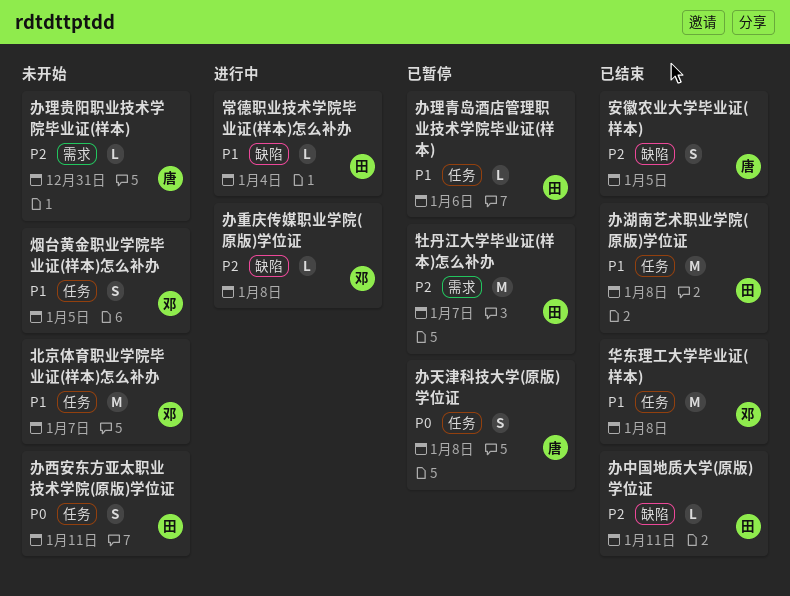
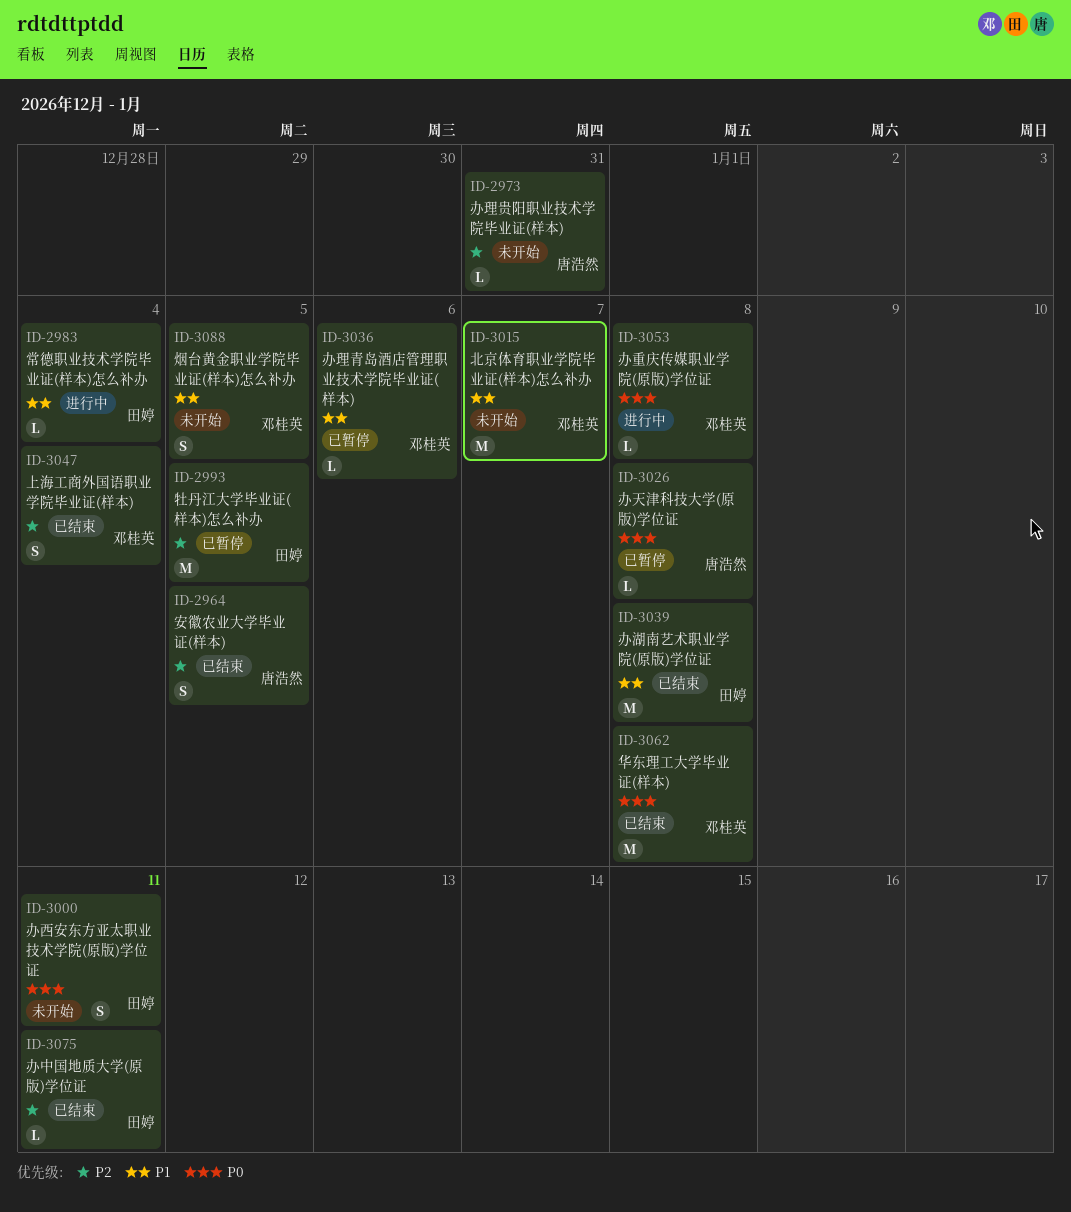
上海工商外国语职业学院毕业证(样本): none -> present
办天津科技大学(原版)学位证, estimate: S -> L
办理青岛酒店管理职业技术学院毕业证(样本), owner: 田婷 -> 邓桂英
办重庆传媒职业学院(原版)学位证, priority: P2 -> P0
华东理工大学毕业证(样本), priority: P1 -> P0
牡丹江大学毕业证(样本)怎么补办, due: Jan 7 -> Jan 5

